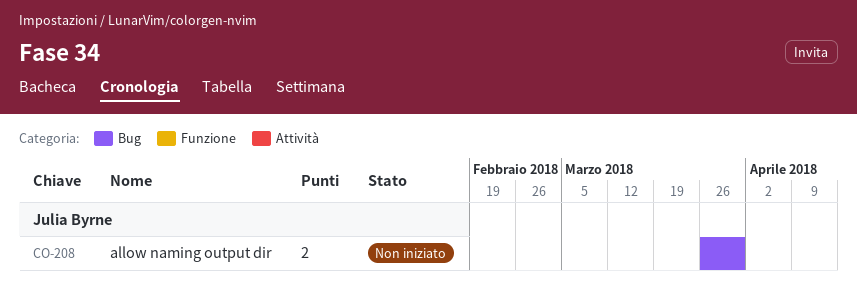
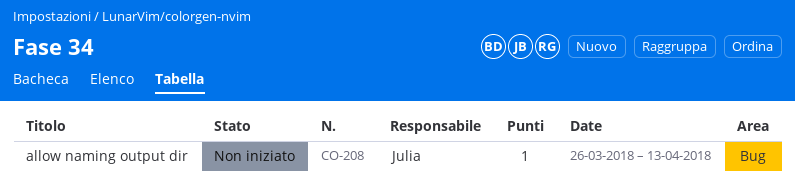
CO-208, estimate: 2 -> 1
CO-208, due: Mar 30 -> Apr 13

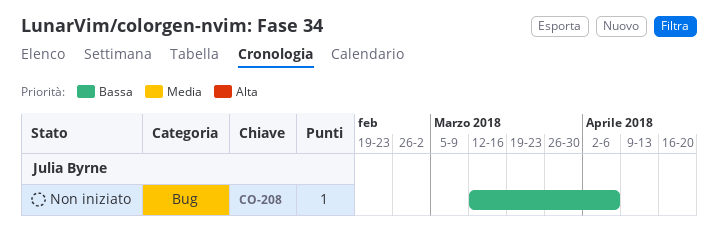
CO-208, start: Mar 26 -> Mar 12
CO-208, due: Apr 13 -> Apr 6

